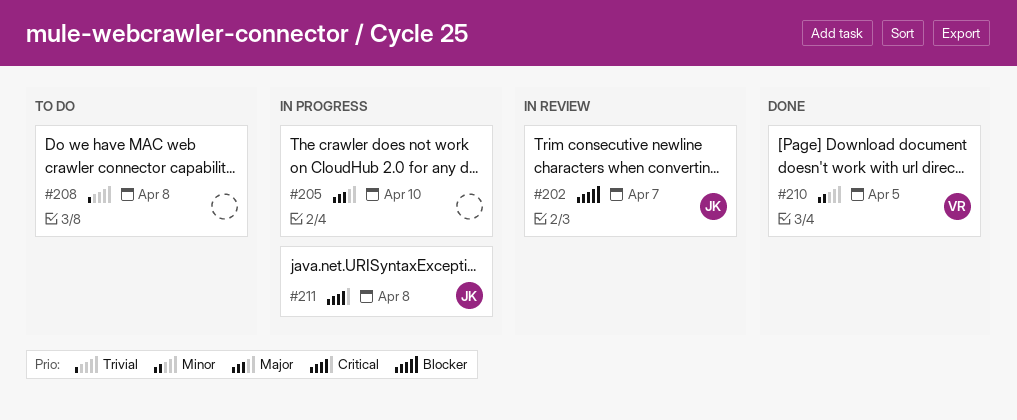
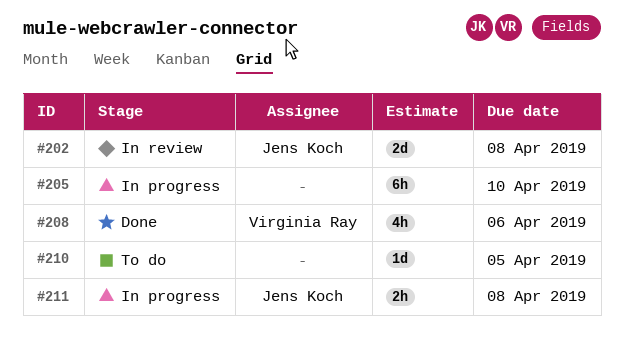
#202, due: Apr 7 -> Apr 8
#208, status: To do -> Done
#208, owner: none -> Virginia Ray
#208, due: Apr 8 -> Apr 6
#210, status: Done -> To do
#210, owner: Virginia Ray -> none

